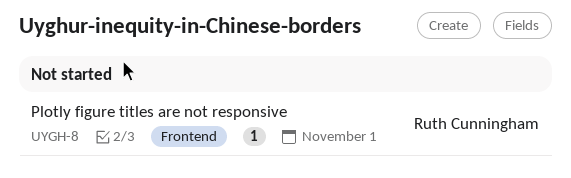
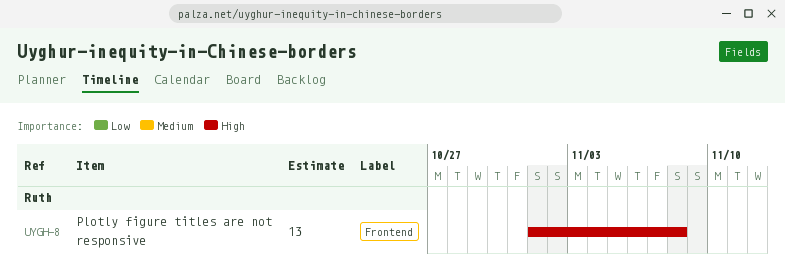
UYGH-8, estimate: 1 -> 13
UYGH-8, due: Nov 1 -> Nov 8

